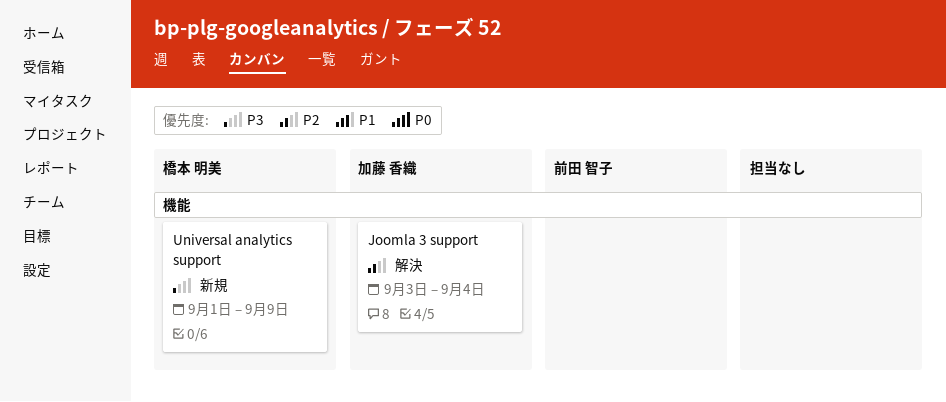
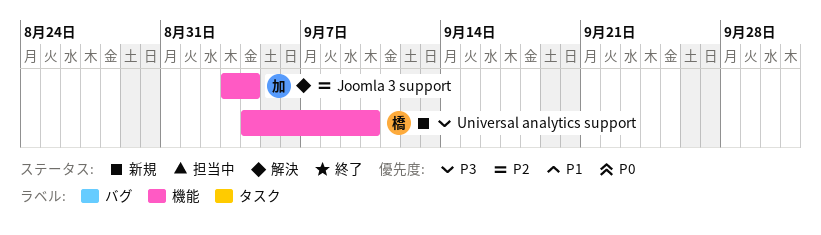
Universal analytics support, start: Sep 1 -> Sep 4
Universal analytics support, due: Sep 9 -> Sep 10

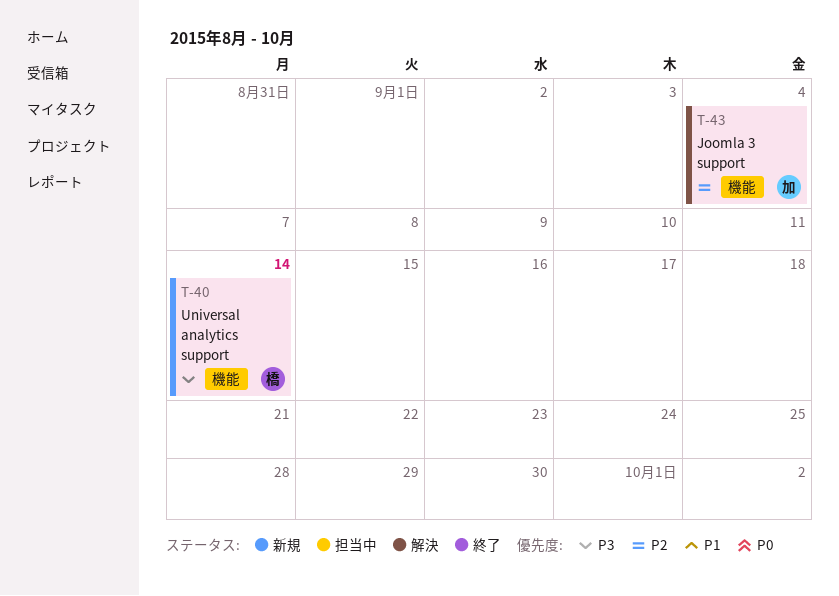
Universal analytics support, due: Sep 10 -> Sep 14

